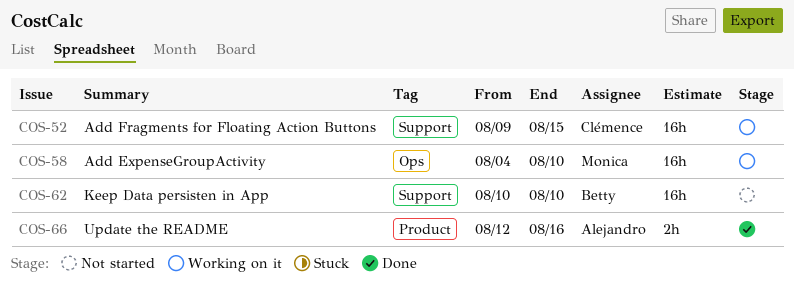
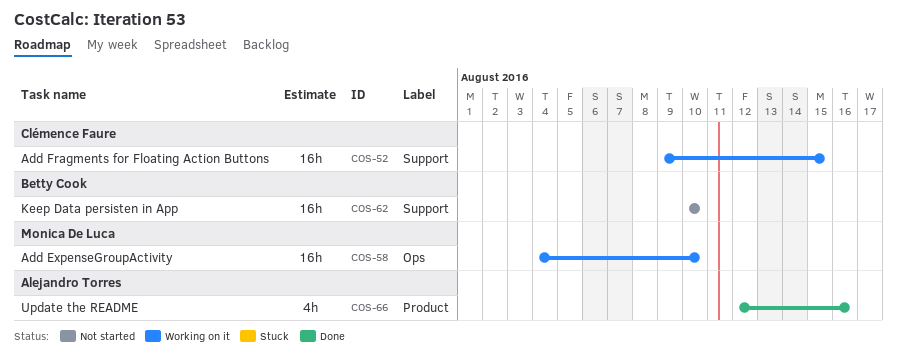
COS-66, estimate: 2h -> 4h

